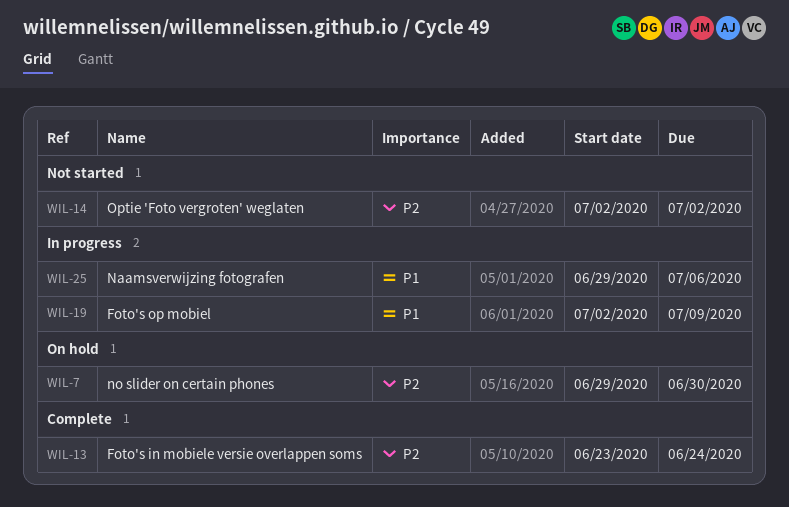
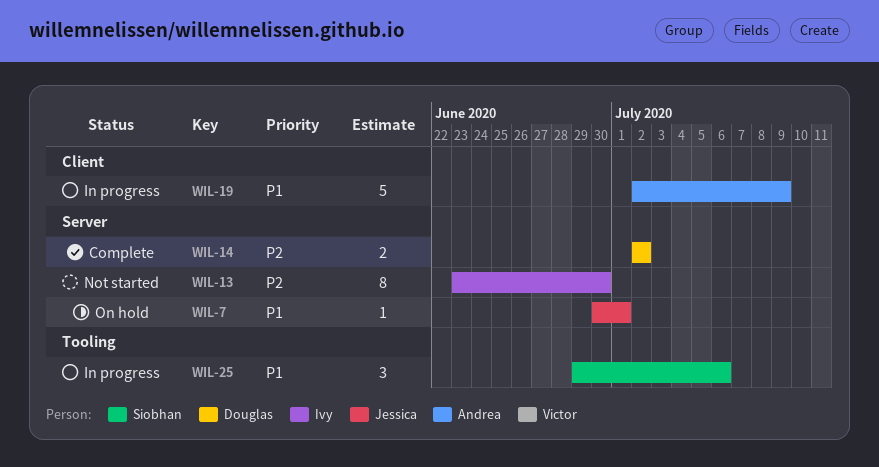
WIL-7, priority: P2 -> P1
WIL-7, start: Jun 29 -> Jun 30
WIL-7, due: Jun 30 -> Jul 1
WIL-13, status: Complete -> Not started
WIL-13, due: Jun 24 -> Jun 30
WIL-14, status: Not started -> Complete

